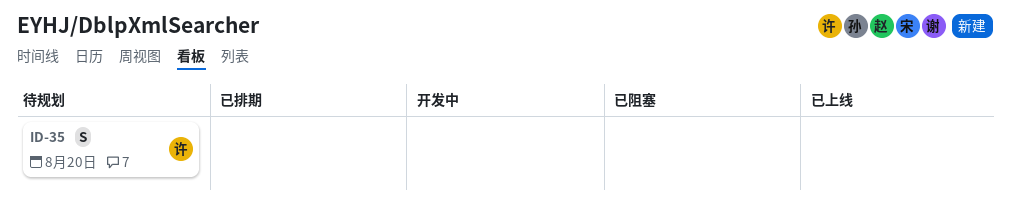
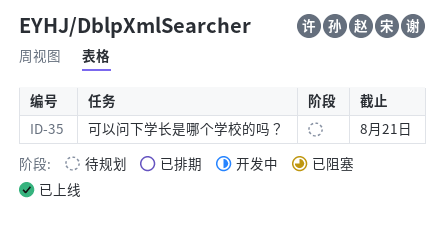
ID-35, due: Aug 20 -> Aug 21

